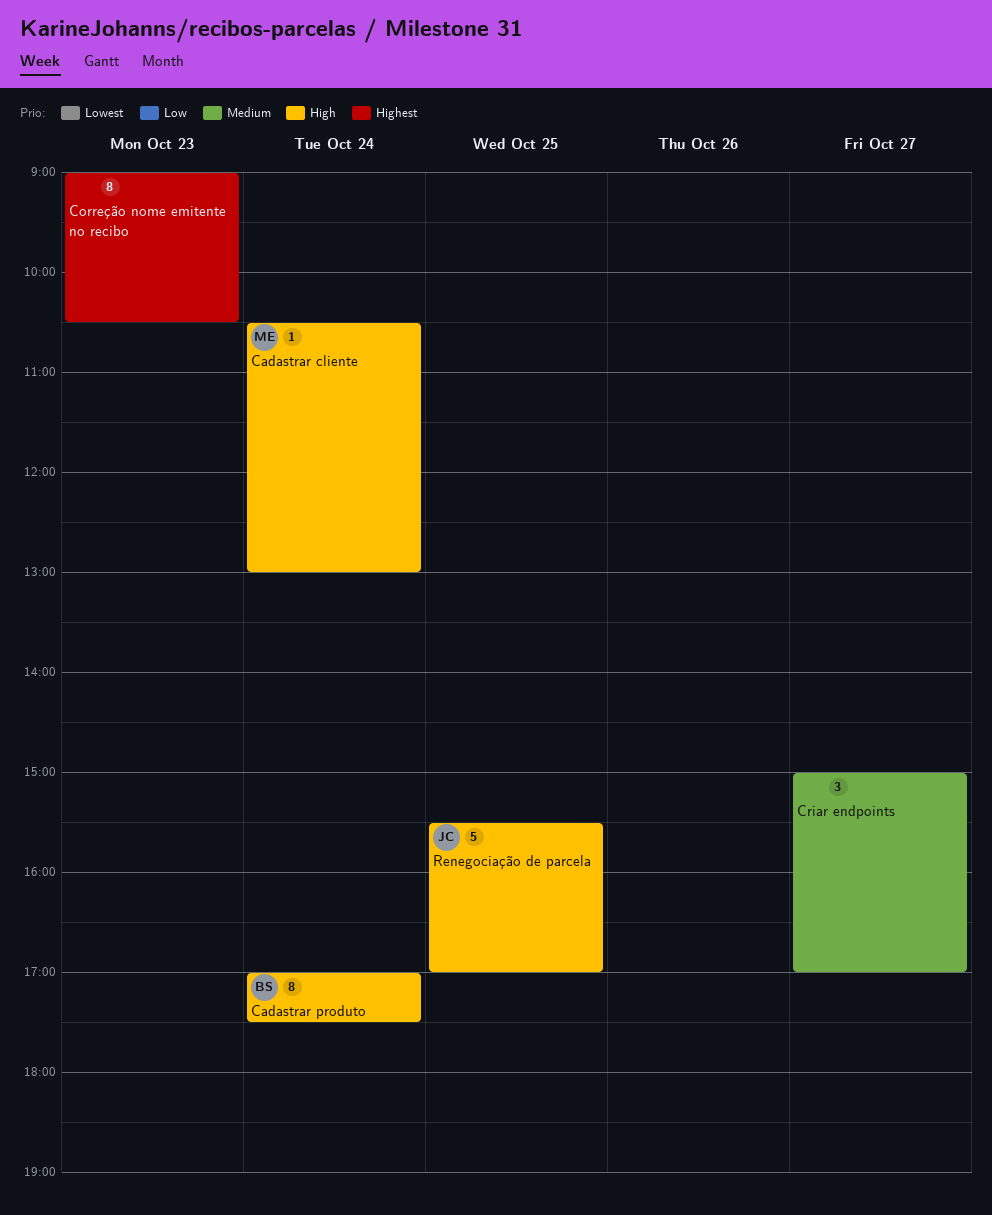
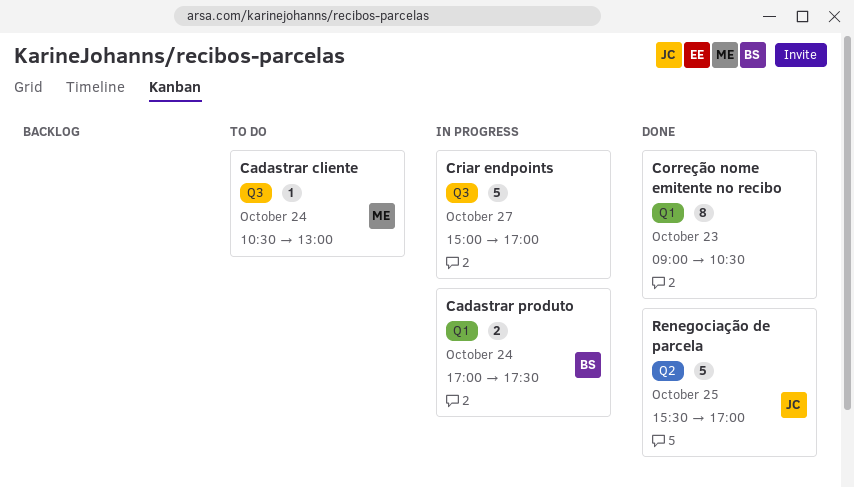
Cadastrar produto, estimate: 8 -> 2
Criar endpoints, estimate: 3 -> 5

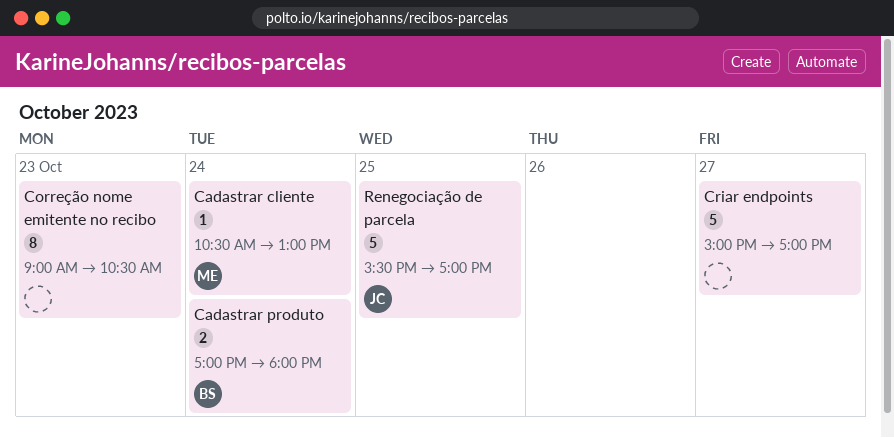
Cadastrar produto, ends: 17:30 -> 18:00

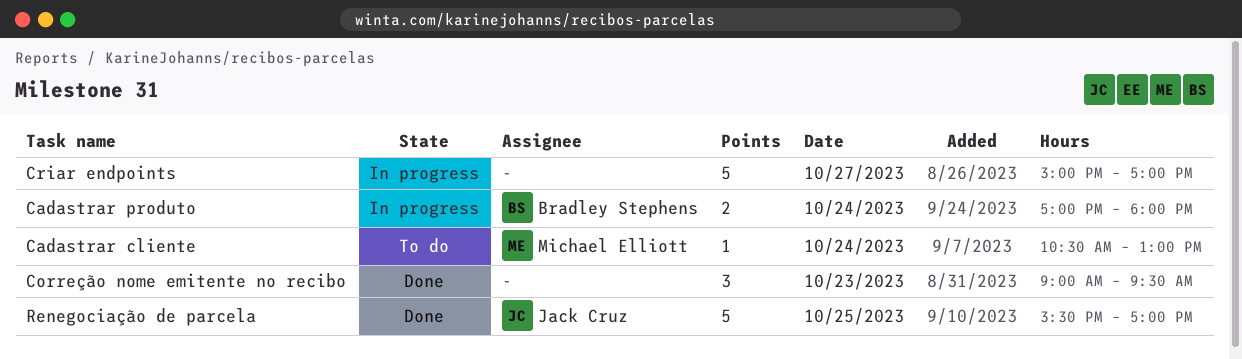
Correção nome emitente no recibo, estimate: 8 -> 3
Correção nome emitente no recibo, ends: 10:30 -> 09:30

